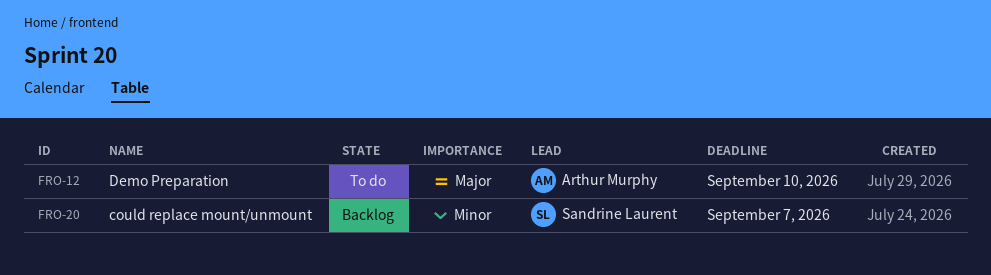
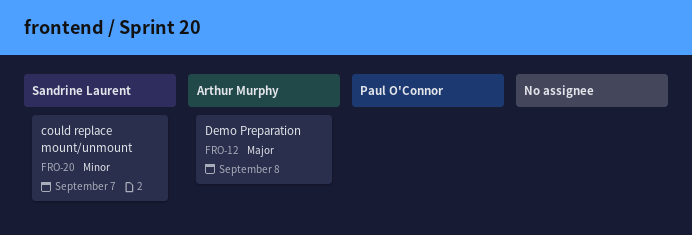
FRO-12, due: Sep 10 -> Sep 8

